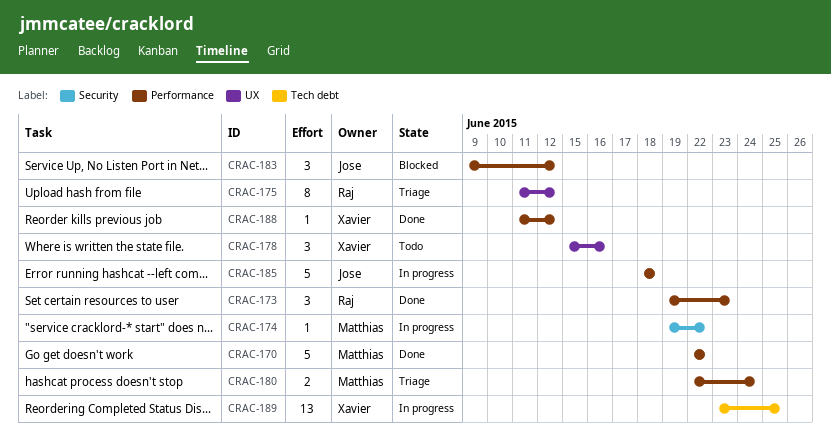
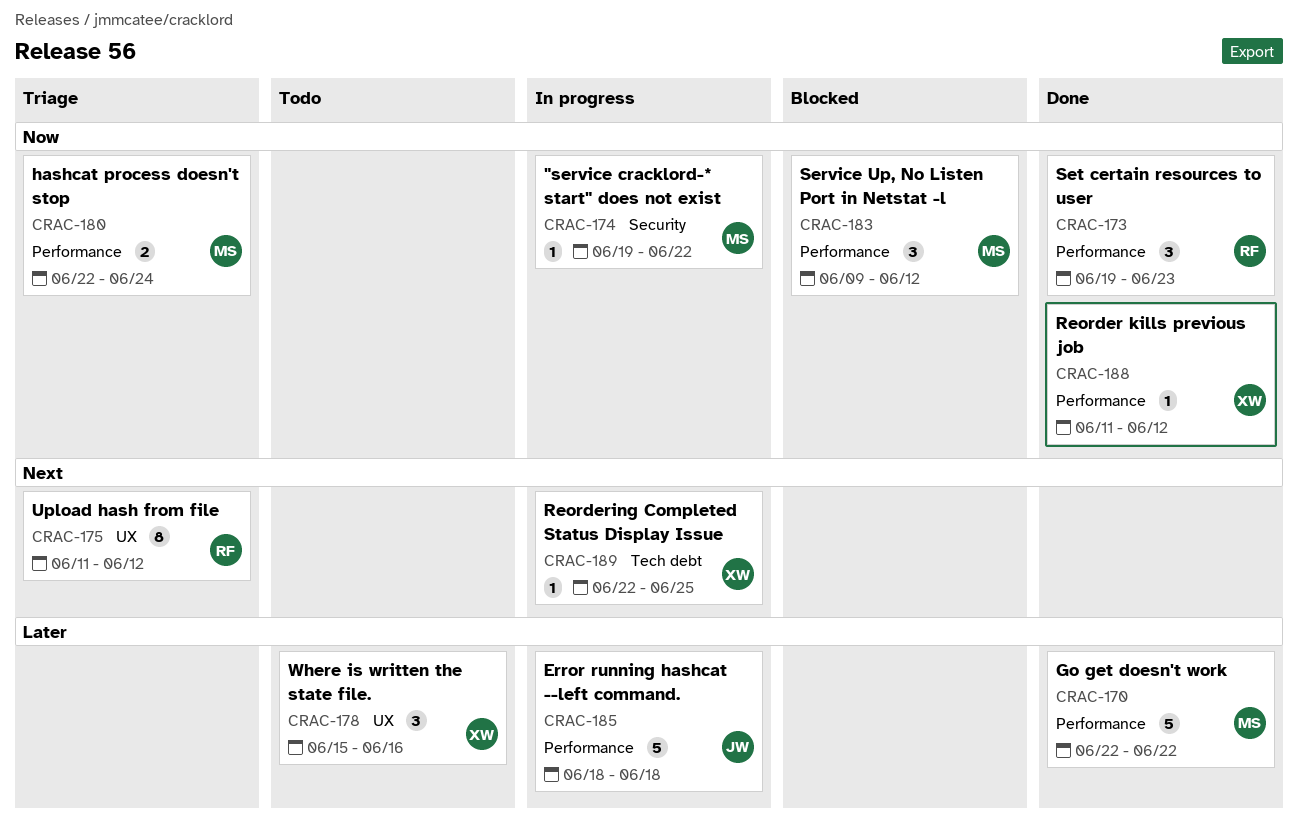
CRAC-183, owner: Jose -> Matthias
CRAC-189, estimate: 13 -> 1
CRAC-189, start: Jun 23 -> Jun 22

